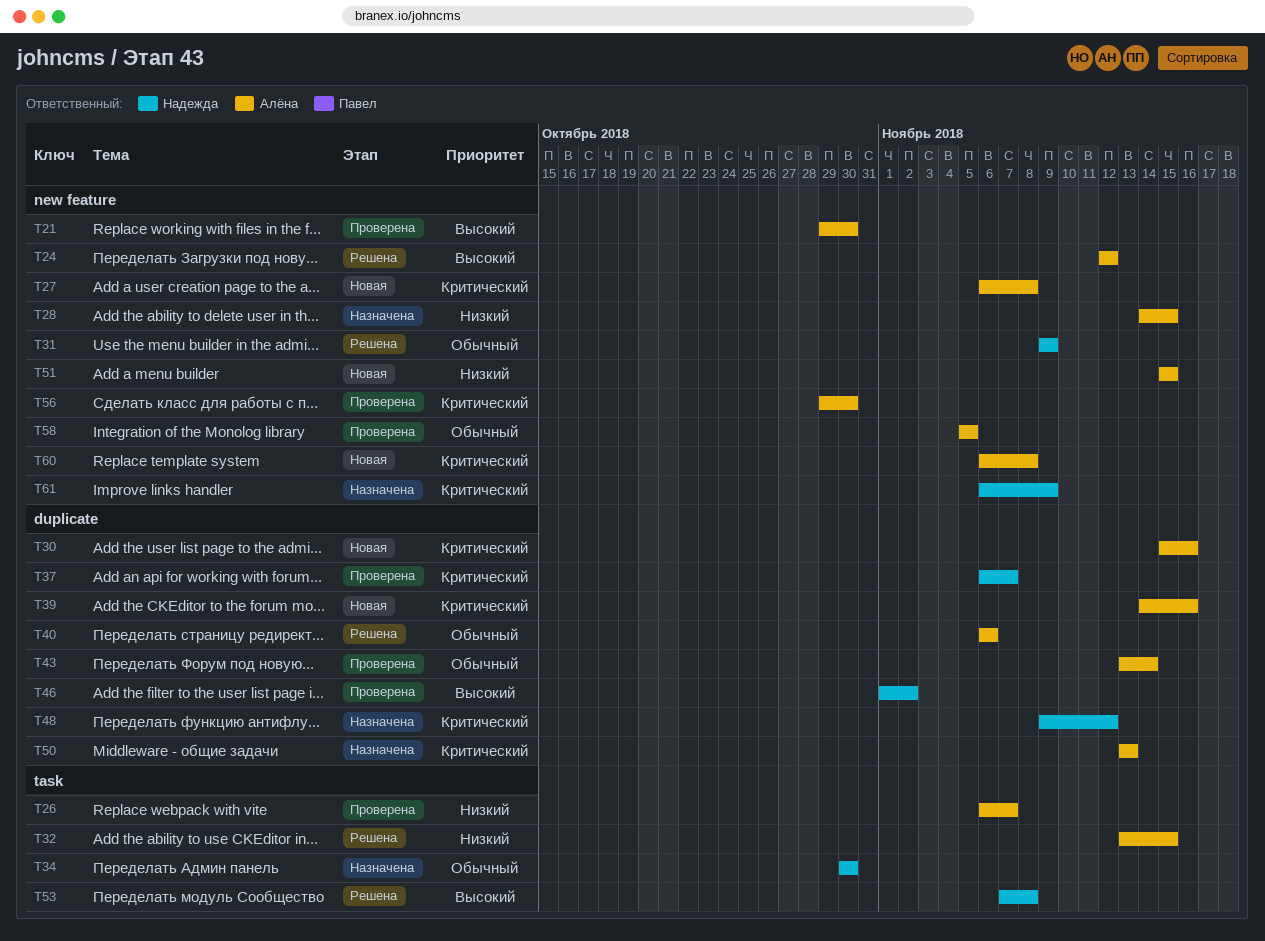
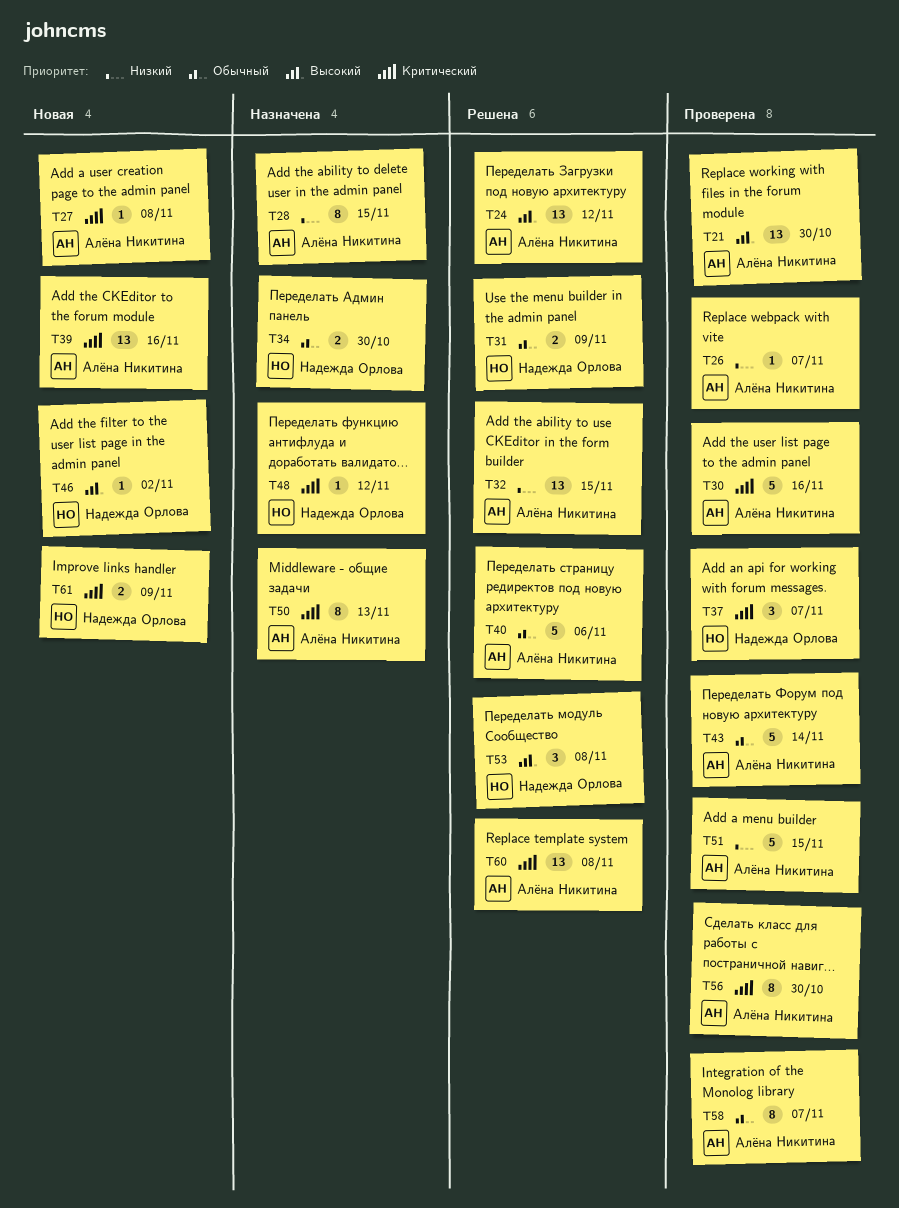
T30, status: Новая -> Проверена
T46, status: Проверена -> Новая
T51, status: Новая -> Проверена
T58, due: Nov 5 -> Nov 7
T60, status: Новая -> Решена
T61, status: Назначена -> Новая

